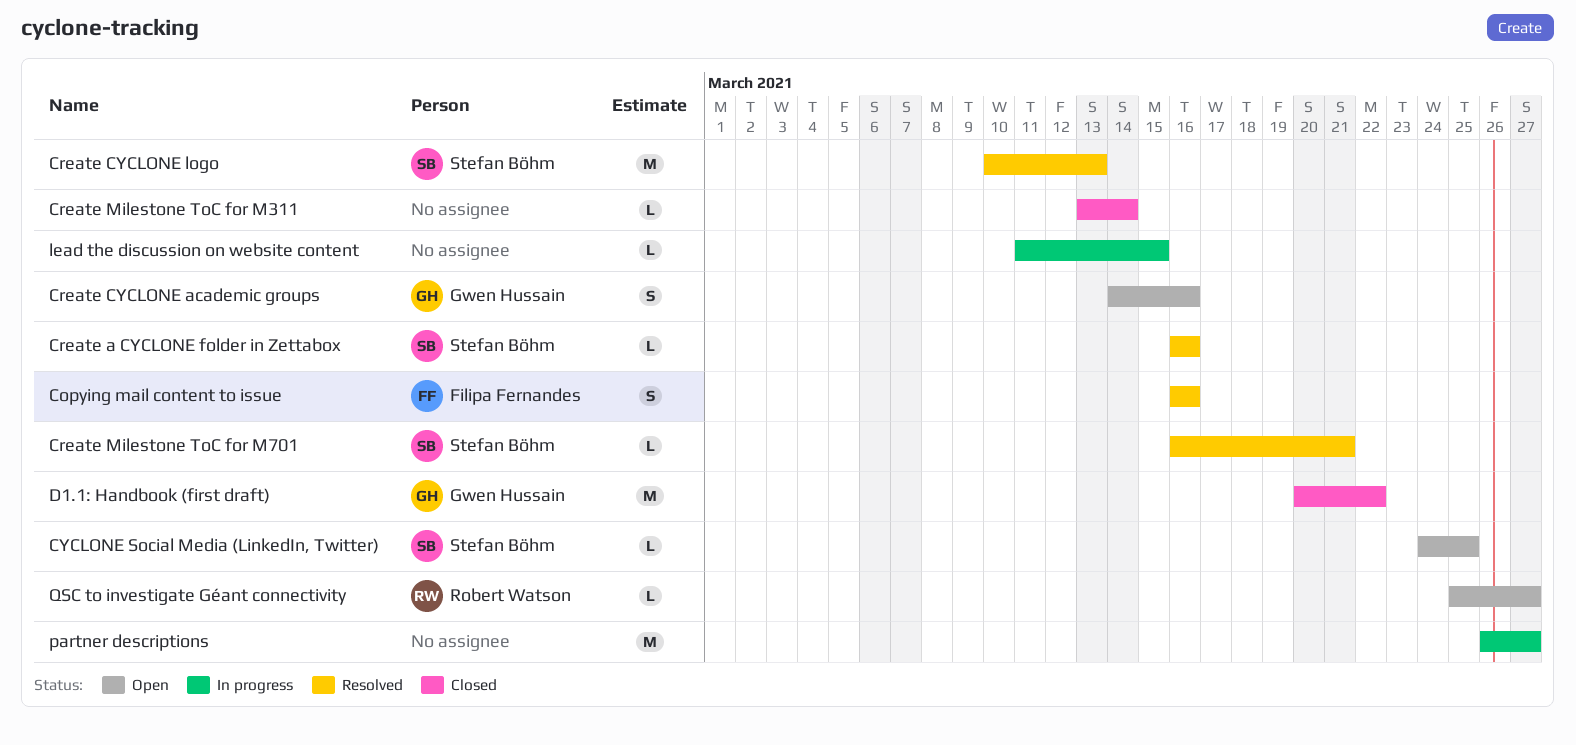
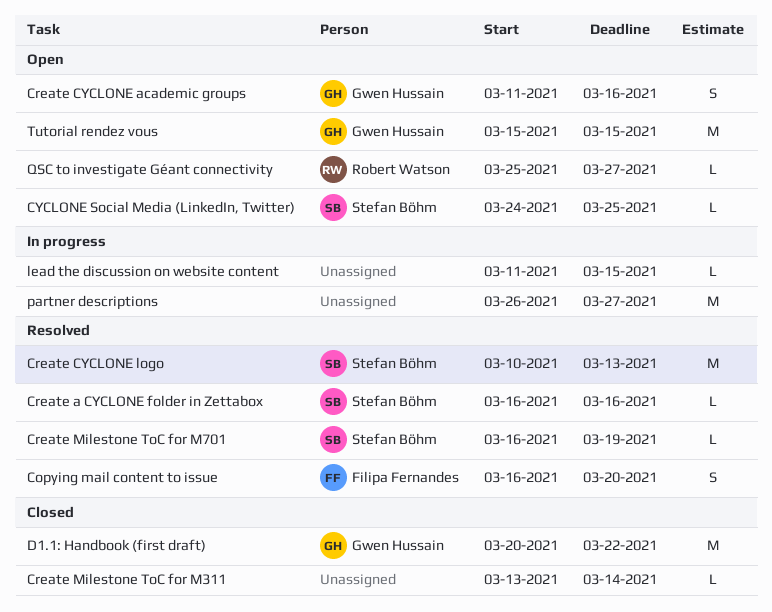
Copying mail content to issue, due: Mar 16 -> Mar 20
Create CYCLONE academic groups, start: Mar 14 -> Mar 11
Create Milestone ToC for M701, due: Mar 21 -> Mar 19
Tutorial rendez vous: none -> present

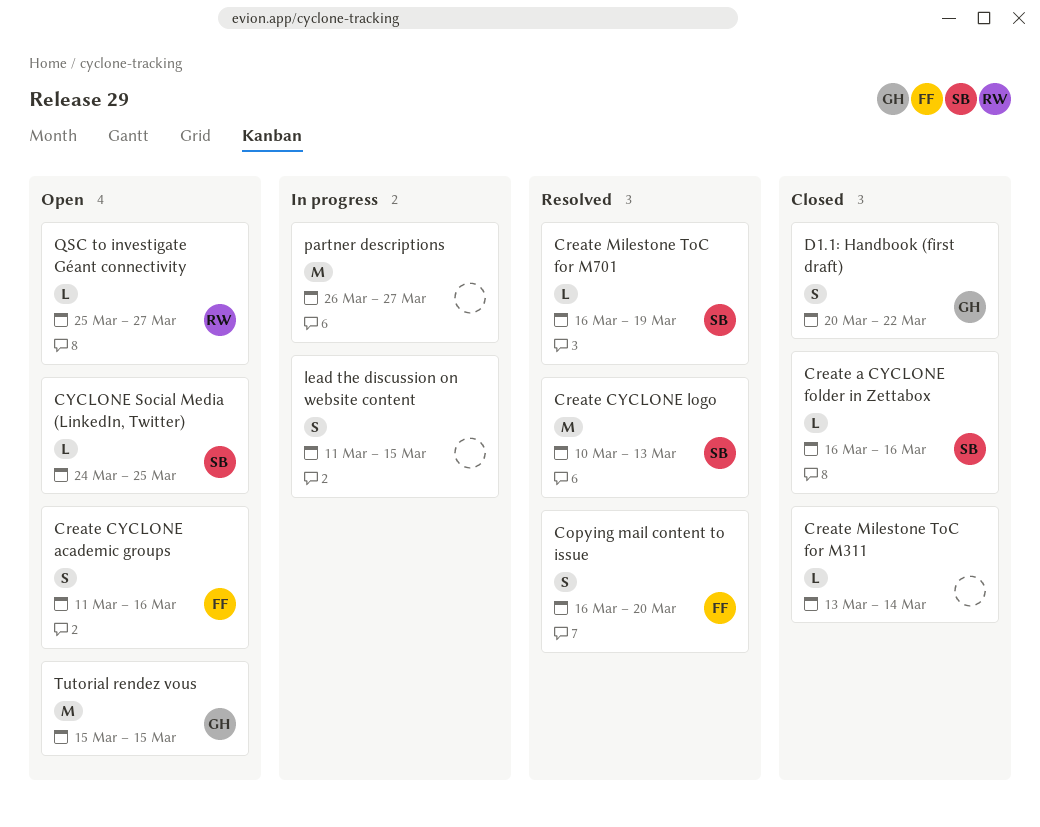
Create a CYCLONE folder in Zettabox, status: Resolved -> Closed
Create CYCLONE academic groups, owner: Gwen Hussain -> Filipa Fernandes
D1.1: Handbook (first draft), estimate: M -> S
lead the discussion on website content, estimate: L -> S

